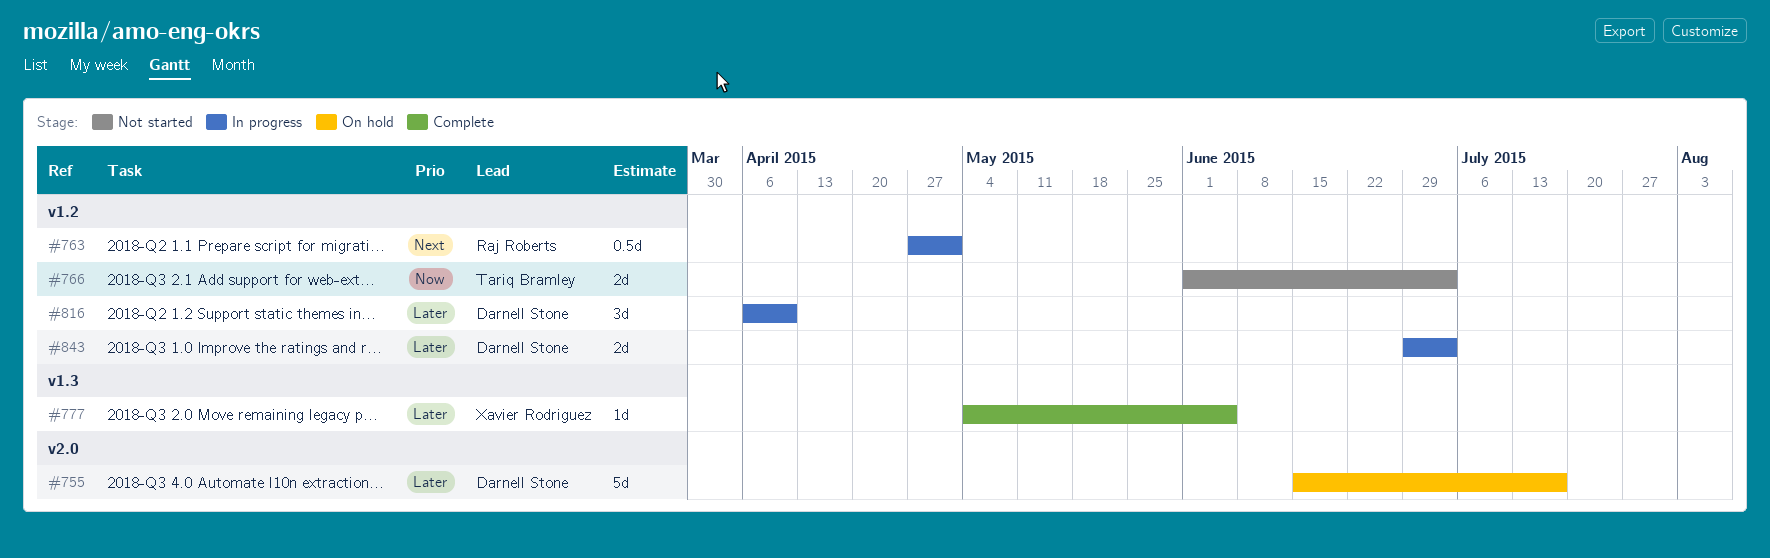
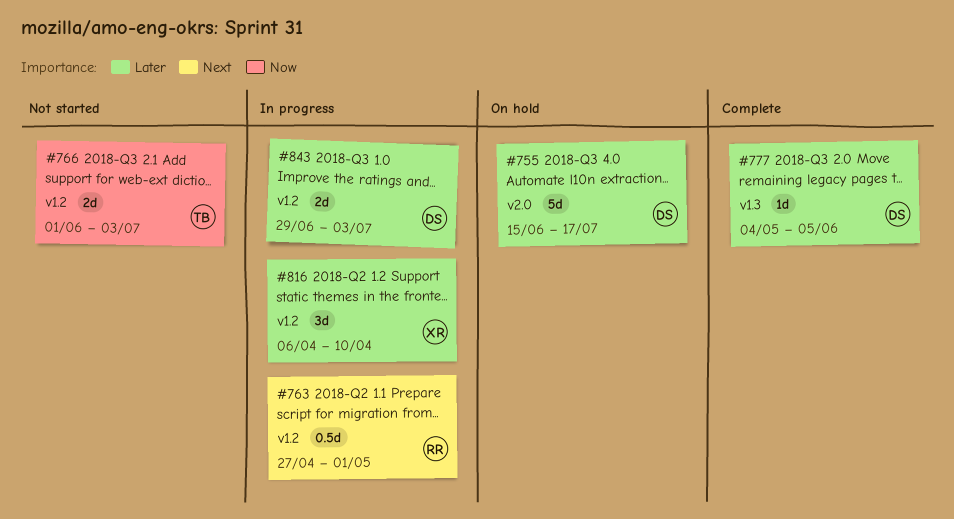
#777, owner: Xavier Rodriguez -> Darnell Stone
#816, owner: Darnell Stone -> Xavier Rodriguez

